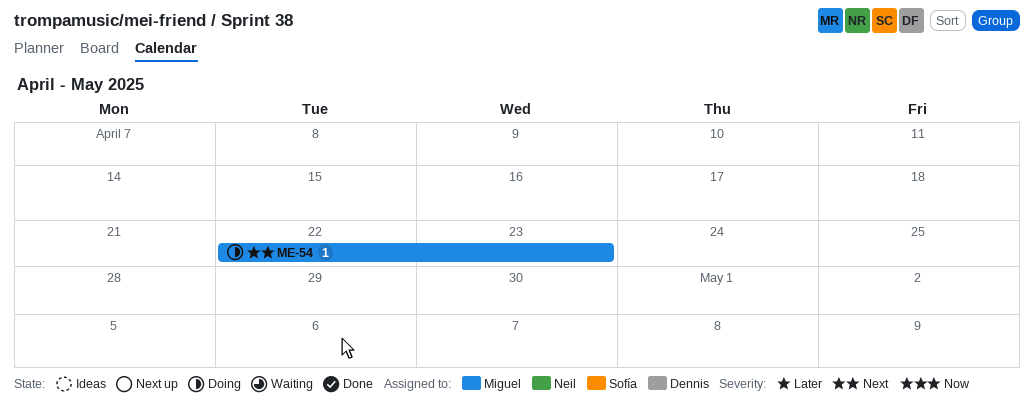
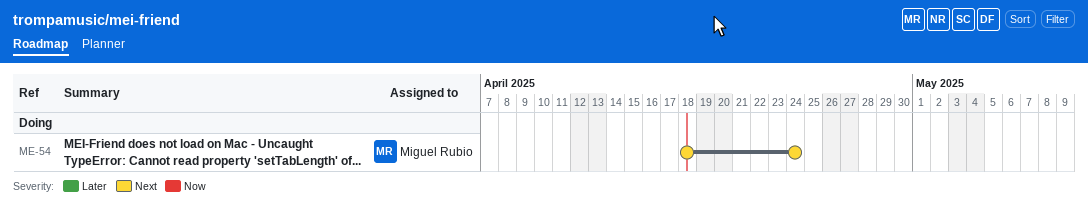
ME-54, start: Apr 22 -> Apr 18
ME-54, due: Apr 23 -> Apr 24

